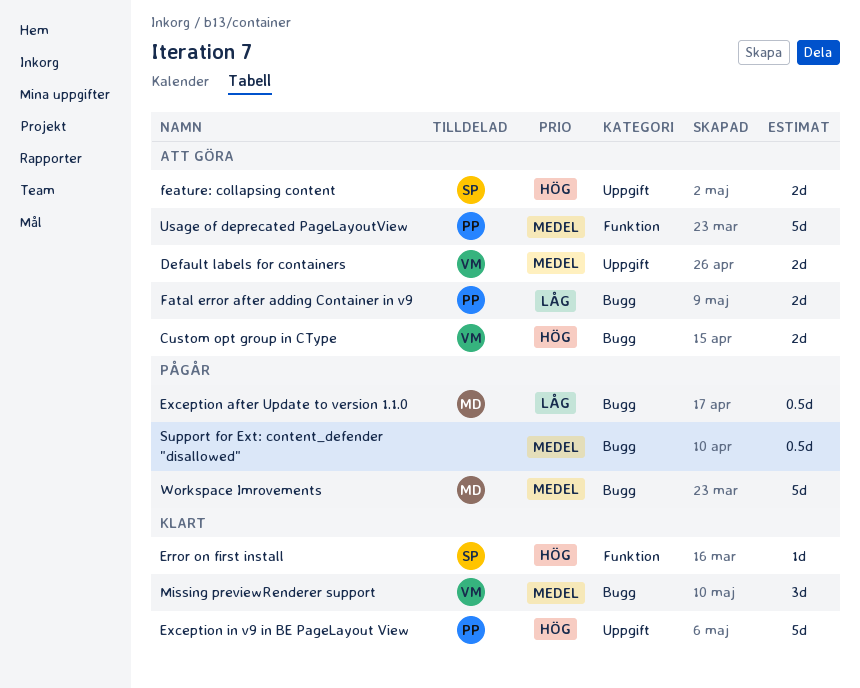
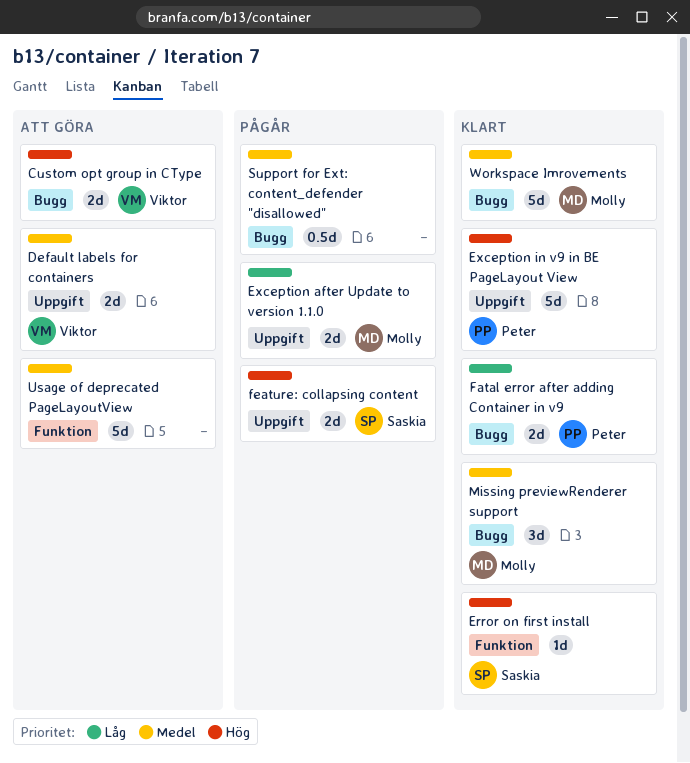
Exception after Update to version 1.1.0, label: Bugg -> Uppgift
Exception after Update to version 1.1.0, estimate: 0.5d -> 2d
Fatal error after adding Container in v9, status: Att göra -> Klart
feature: collapsing content, status: Att göra -> Pågår
Missing previewRenderer support, owner: Viktor -> Molly
Usage of deprecated PageLayoutView, owner: Peter -> none
Workspace Imrovements, status: Pågår -> Klart

